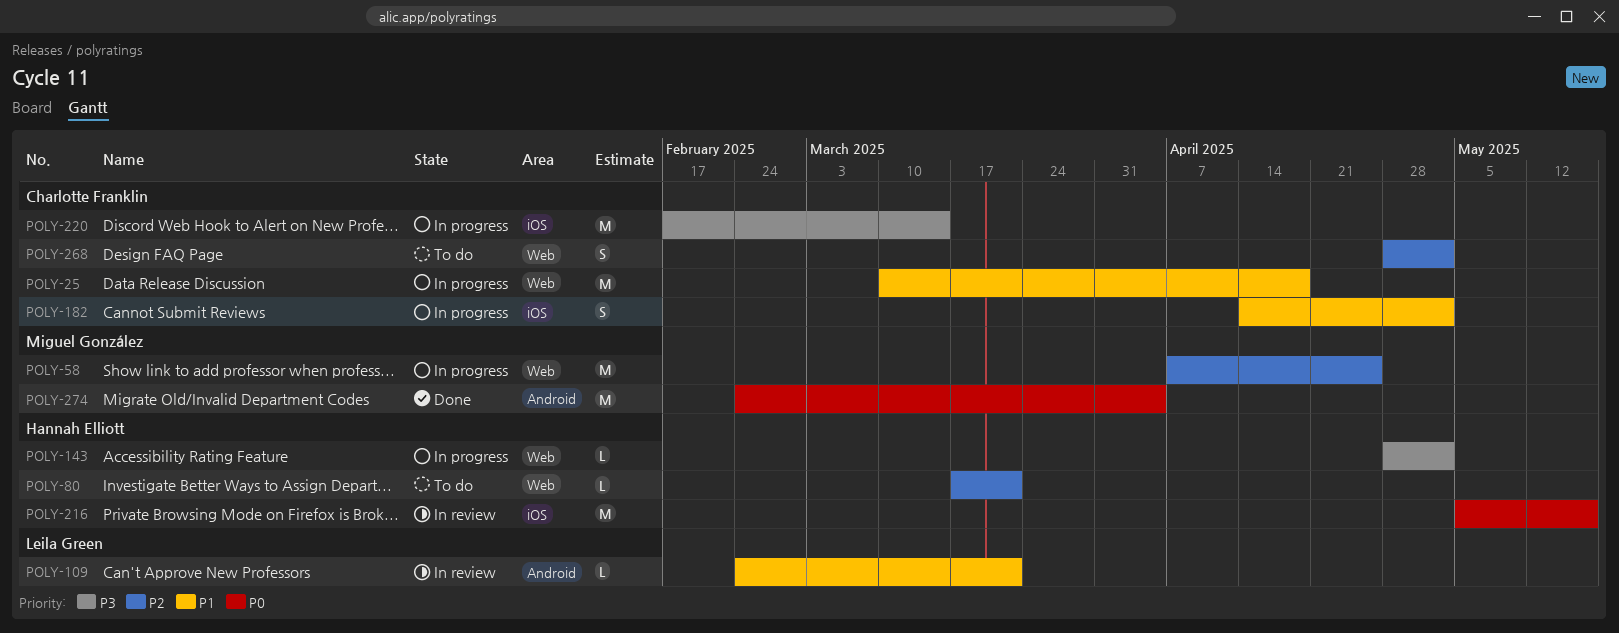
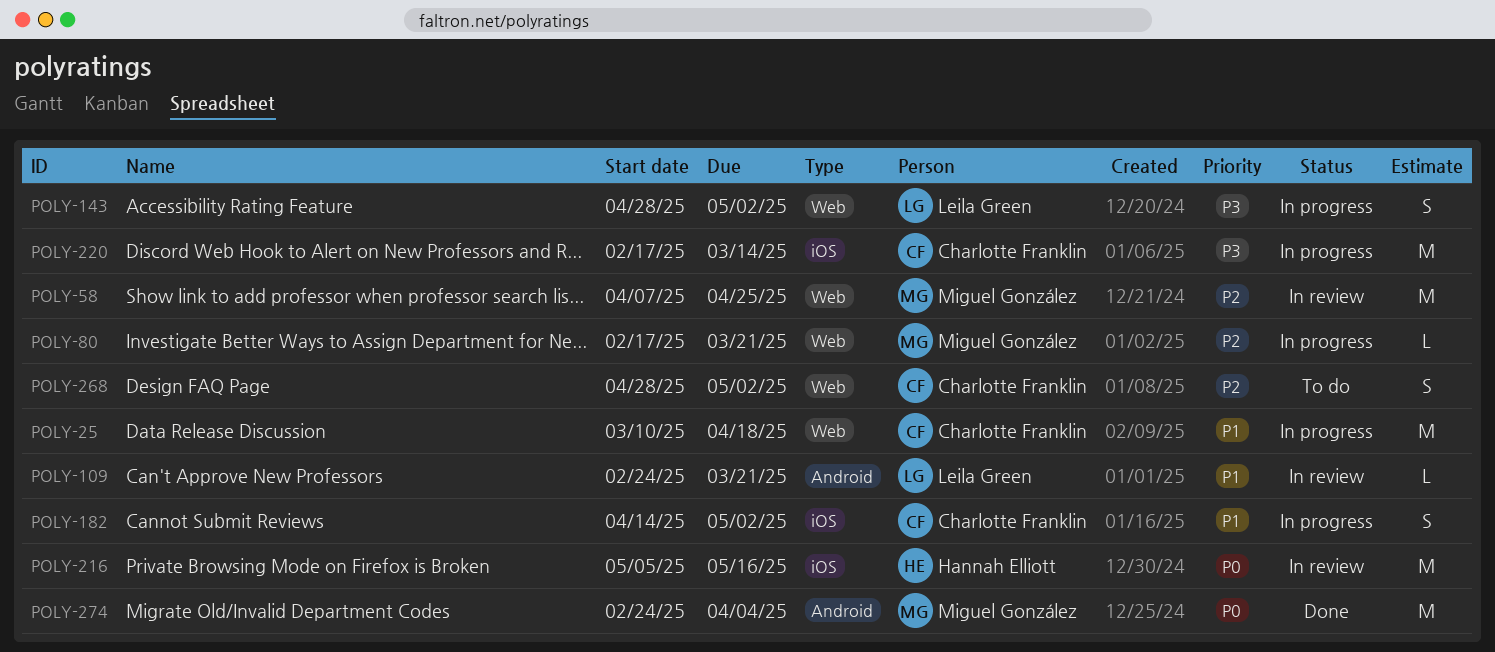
POLY-58, status: In progress -> In review
POLY-80, status: To do -> In progress
POLY-80, owner: Hannah Elliott -> Miguel González
POLY-80, start: Mar 17 -> Feb 17
POLY-143, owner: Hannah Elliott -> Leila Green
POLY-143, estimate: L -> S

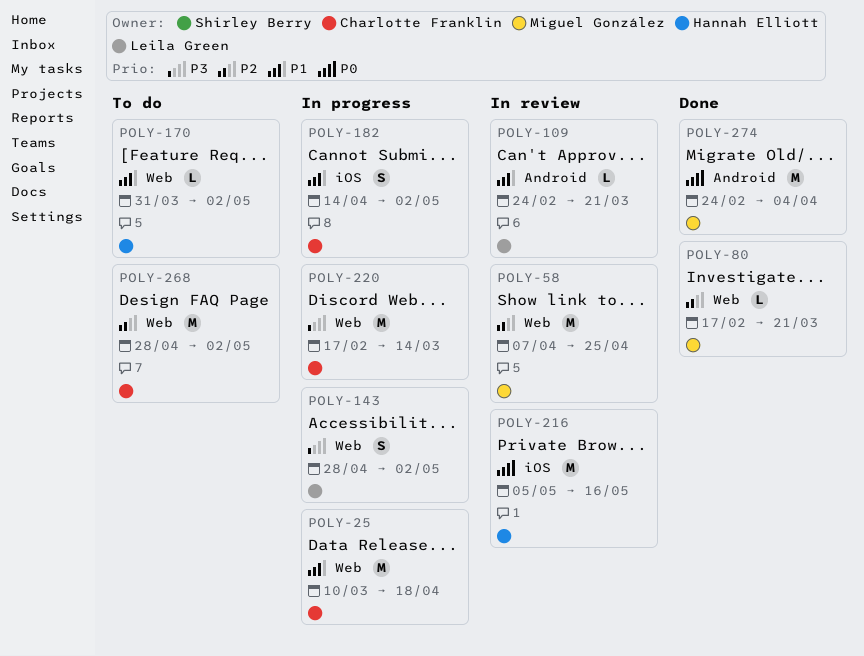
POLY-80, status: In progress -> Done
POLY-170: none -> present
POLY-220, label: iOS -> Web
POLY-268, estimate: S -> M

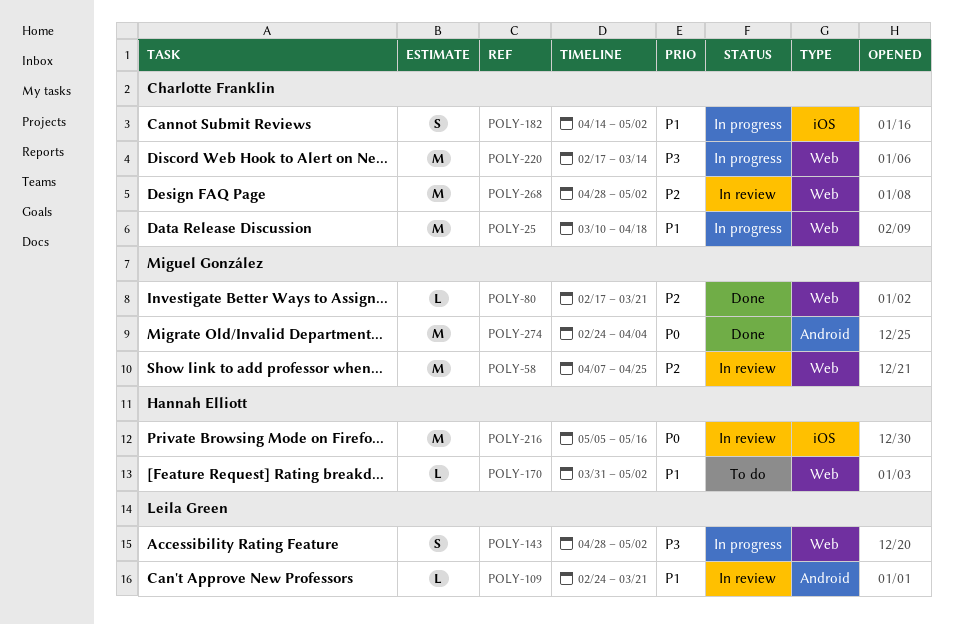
POLY-268, status: To do -> In review

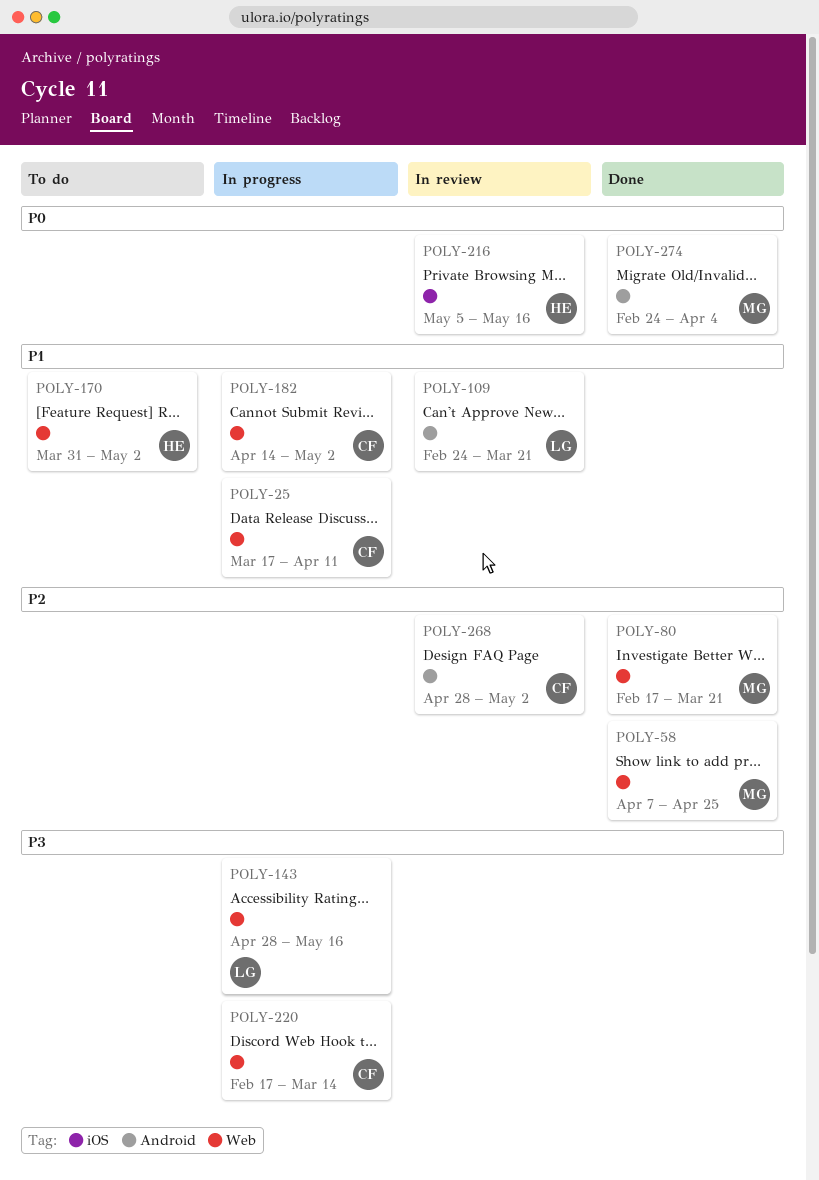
POLY-25, start: Mar 10 -> Mar 17
POLY-25, due: Apr 18 -> Apr 11
POLY-58, status: In review -> Done
POLY-143, due: May 2 -> May 16
POLY-182, label: iOS -> Web
POLY-268, label: Web -> Android

